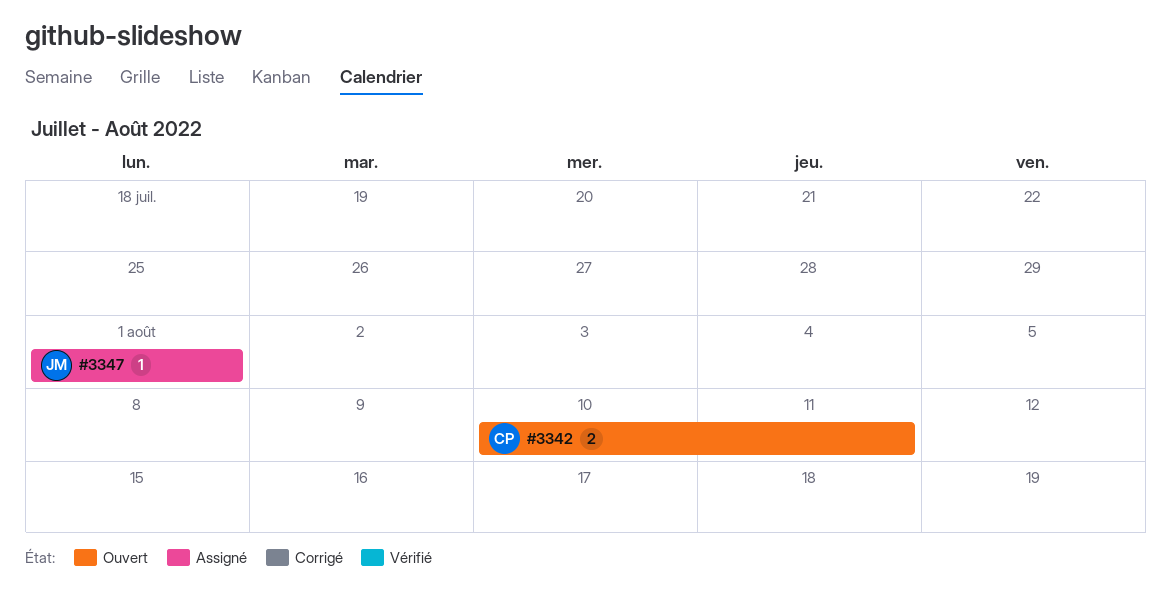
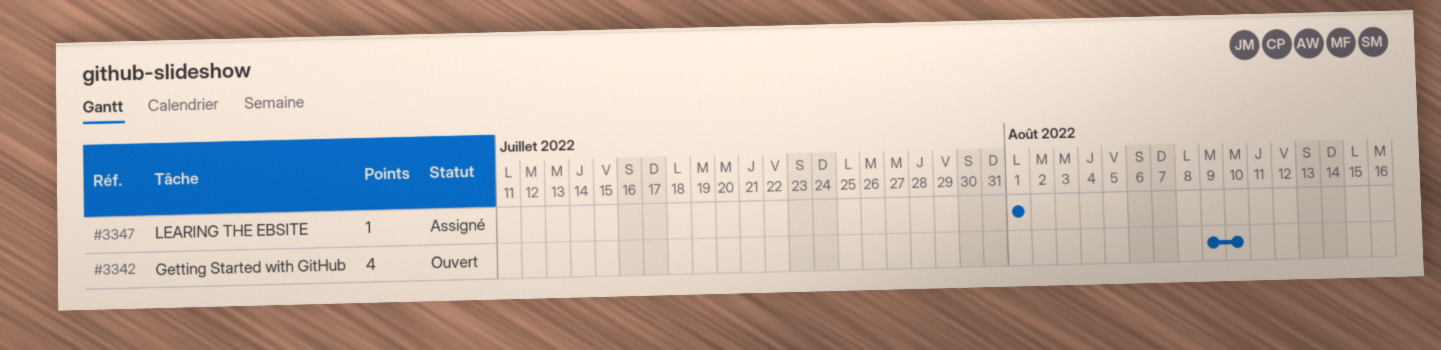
#3342, estimate: 2 -> 4
#3342, start: Aug 10 -> Aug 9
#3342, due: Aug 11 -> Aug 10

